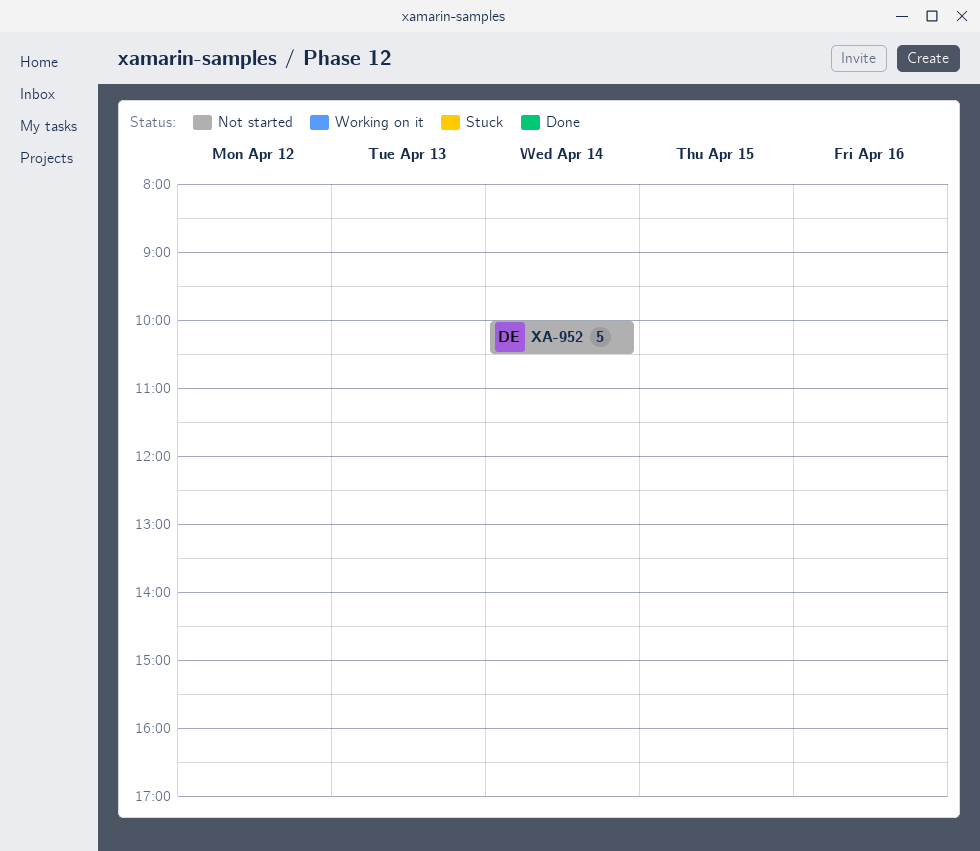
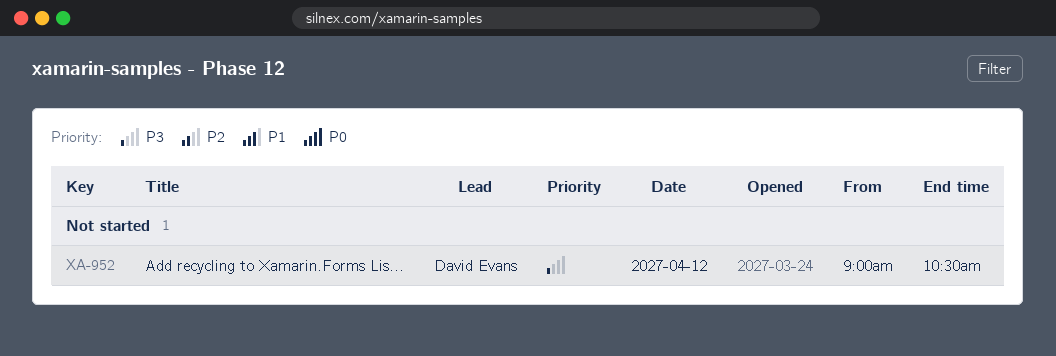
XA-952, day: Apr 14 -> Apr 12
XA-952, begins: 10:00 -> 09:00

